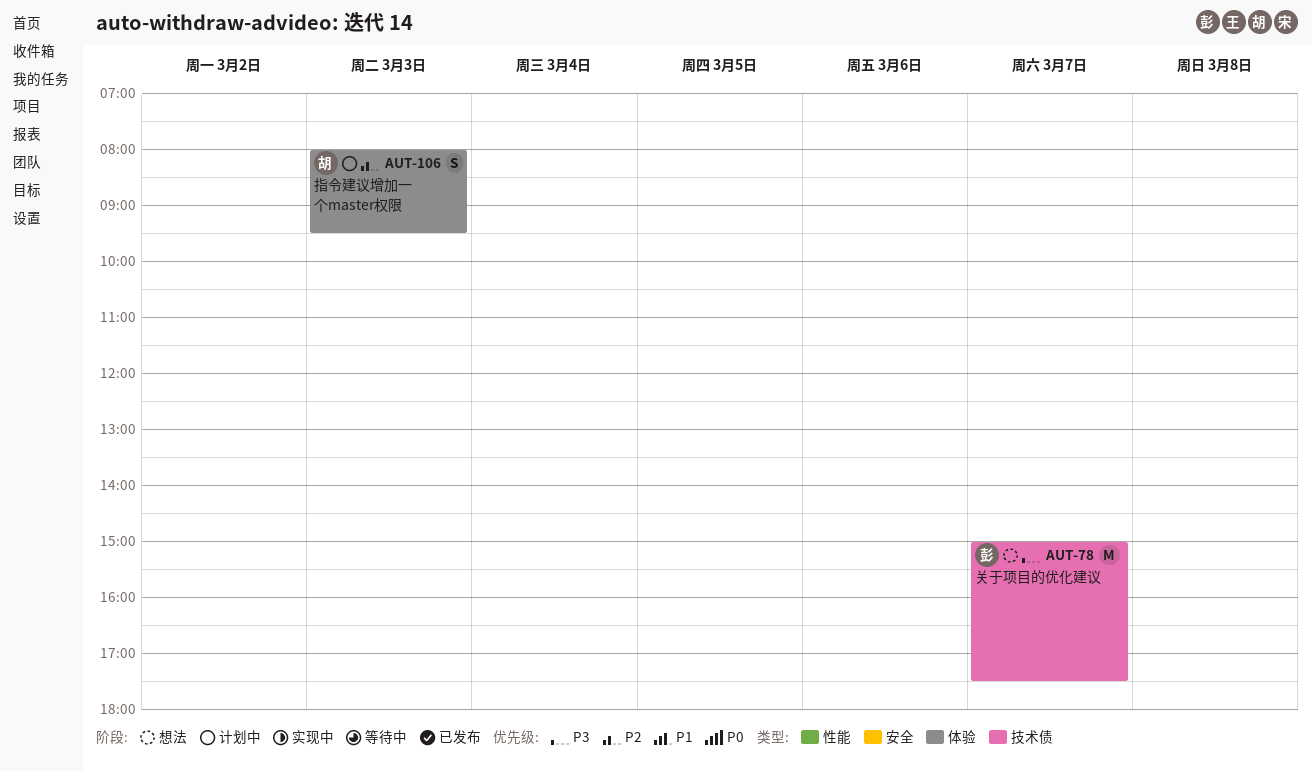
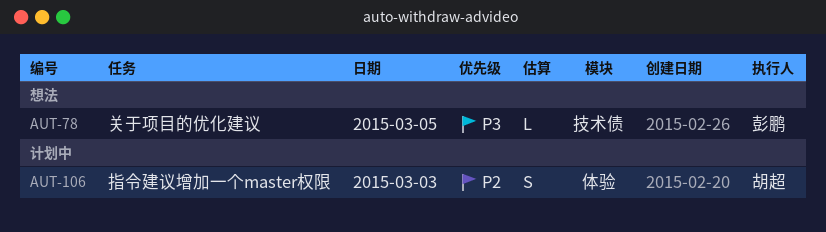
AUT-78, estimate: M -> L
AUT-78, day: Mar 7 -> Mar 5

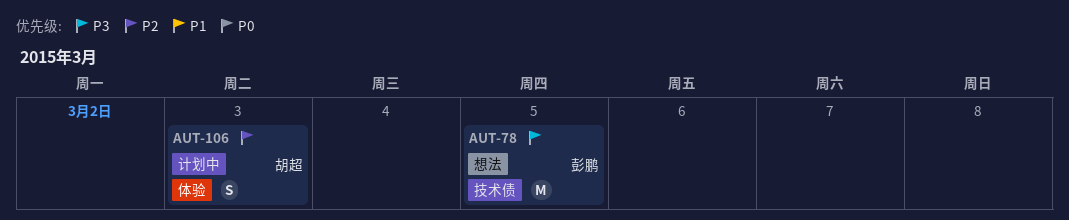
AUT-78, estimate: L -> M

